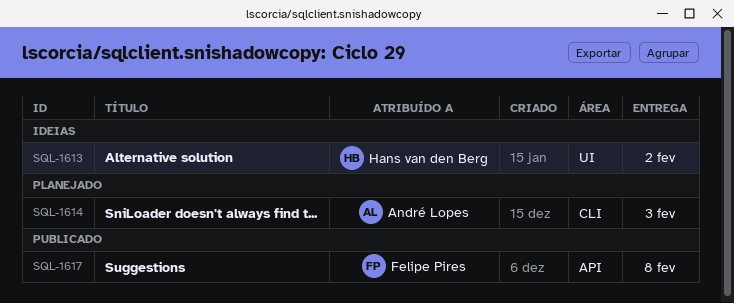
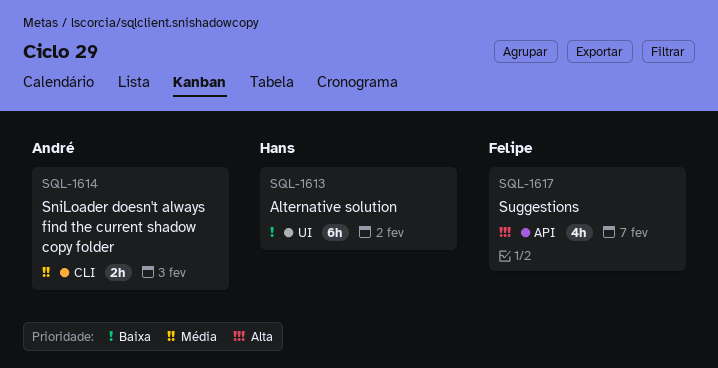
SQL-1617, due: Feb 8 -> Feb 7

